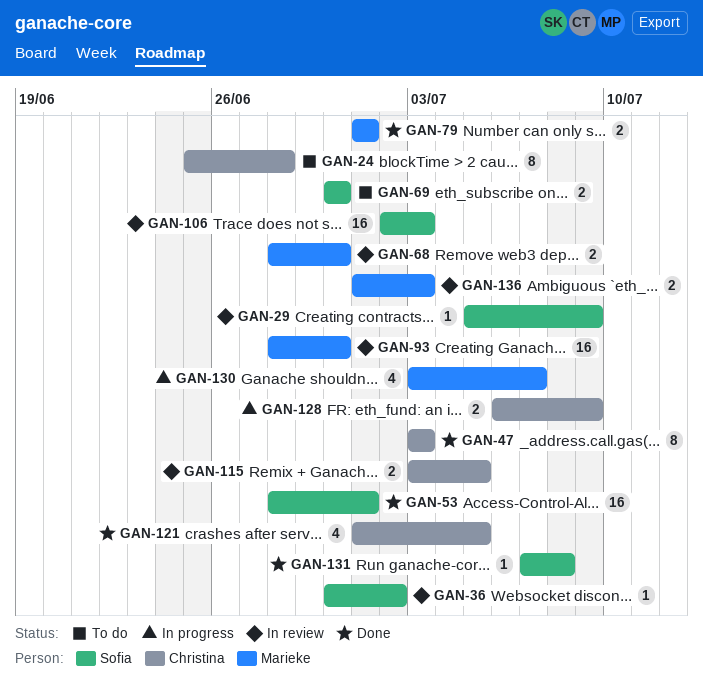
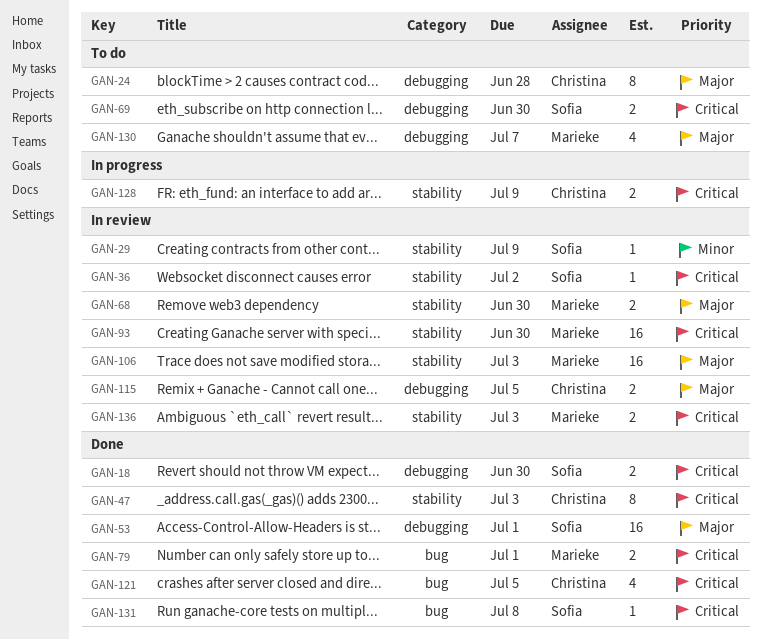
GAN-18: none -> present
GAN-106, owner: Sofia -> Marieke
GAN-130, status: In progress -> To do

